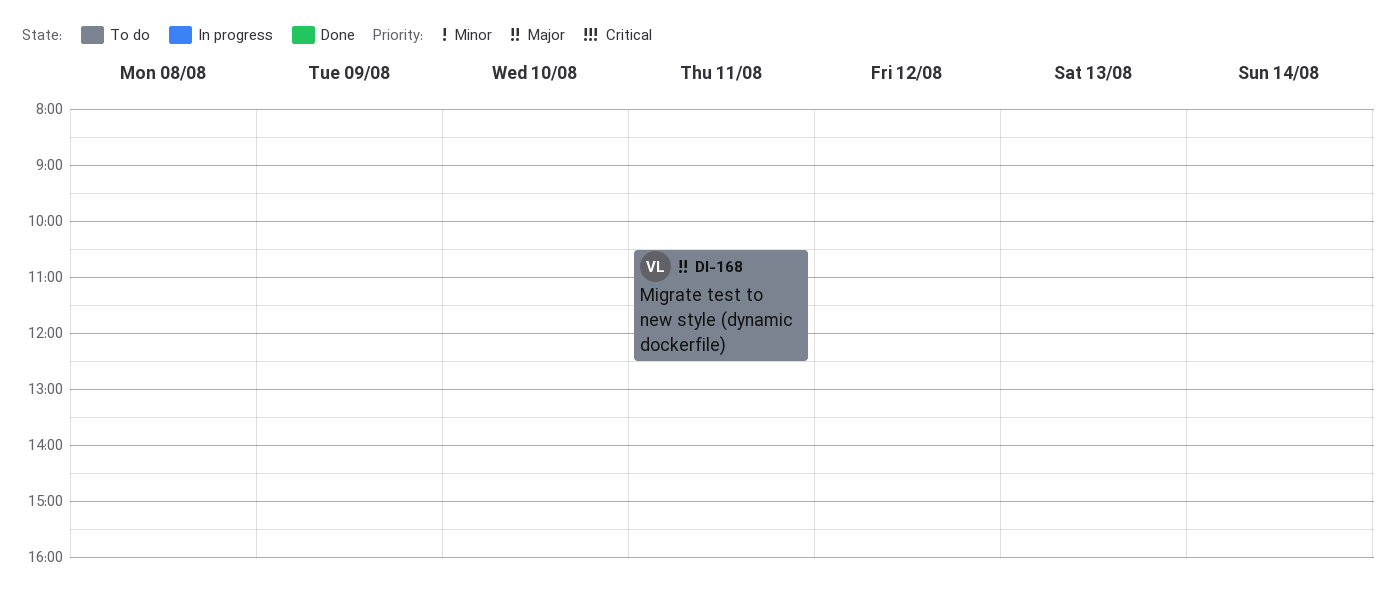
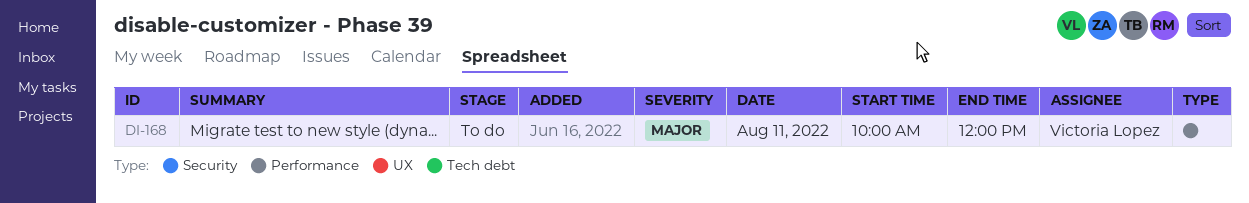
DI-168, begins: 10:30 -> 10:00
DI-168, ends: 12:30 -> 12:00

